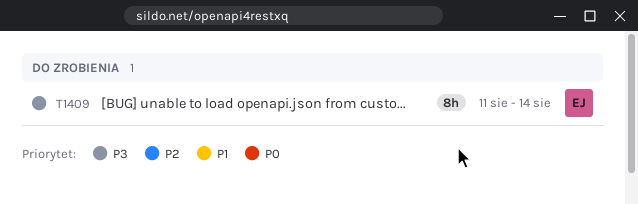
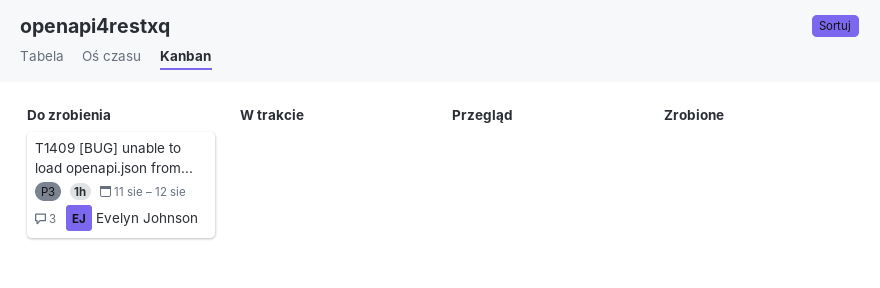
T1409, estimate: 8h -> 1h
T1409, due: Aug 14 -> Aug 12

